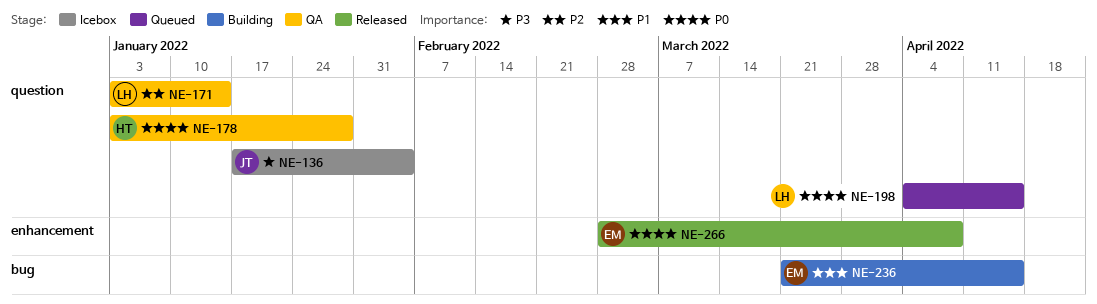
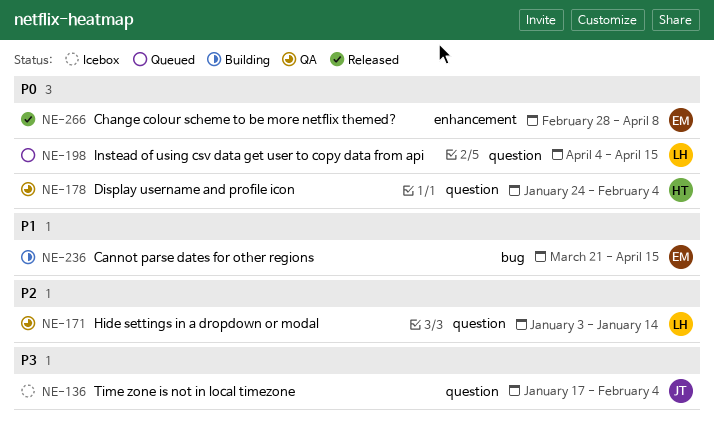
NE-178, start: Jan 3 -> Jan 24
NE-178, due: Jan 28 -> Feb 4

